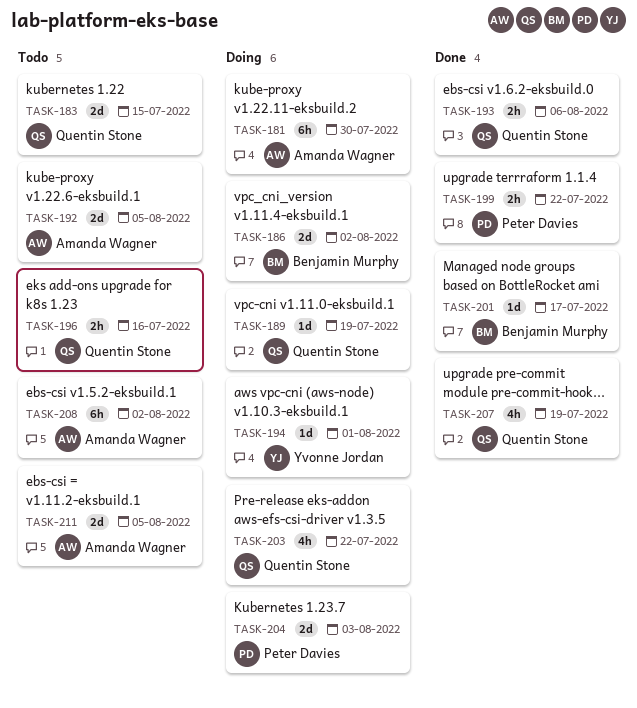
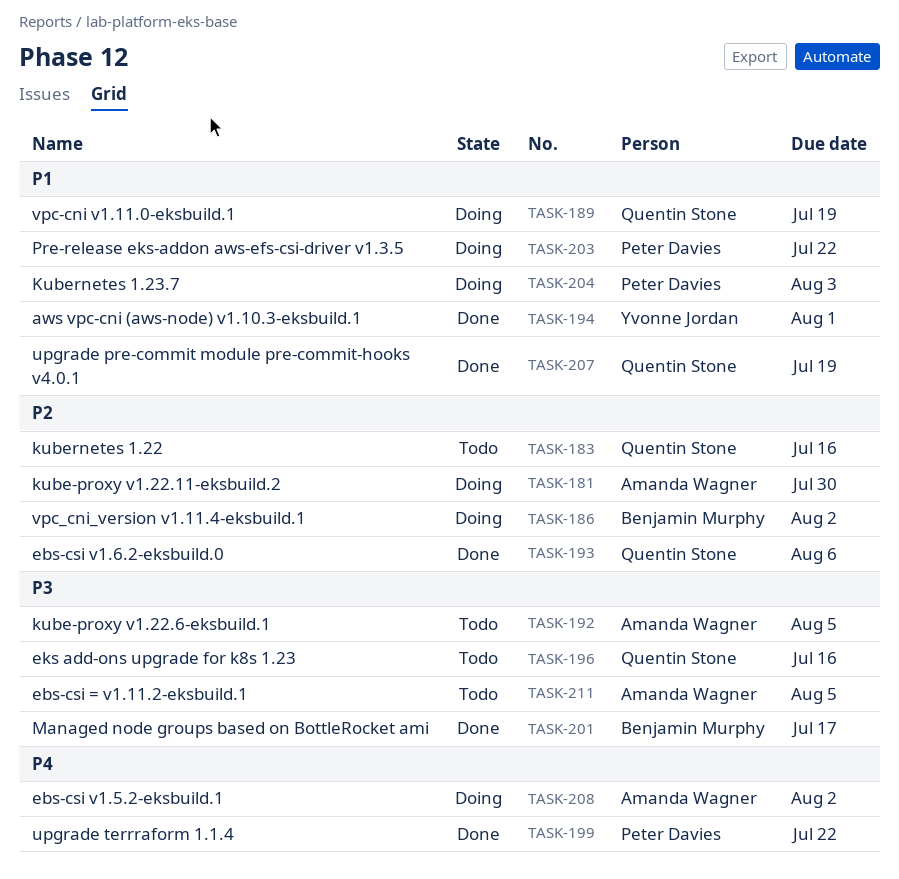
TASK-183, due: Jul 15 -> Jul 16
TASK-194, status: Doing -> Done
TASK-203, owner: Quentin Stone -> Peter Davies
TASK-208, status: Todo -> Doing

